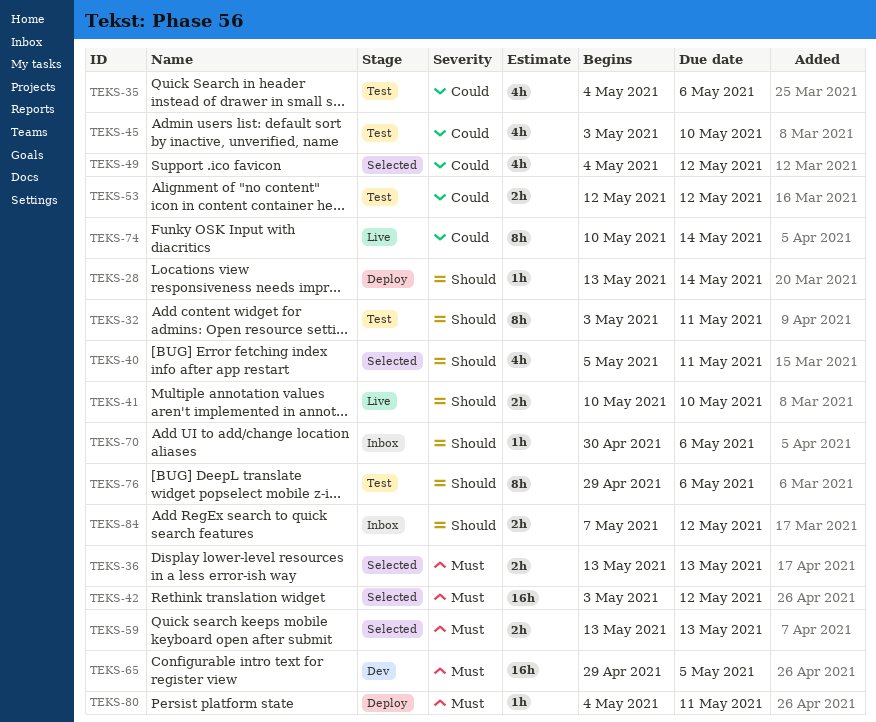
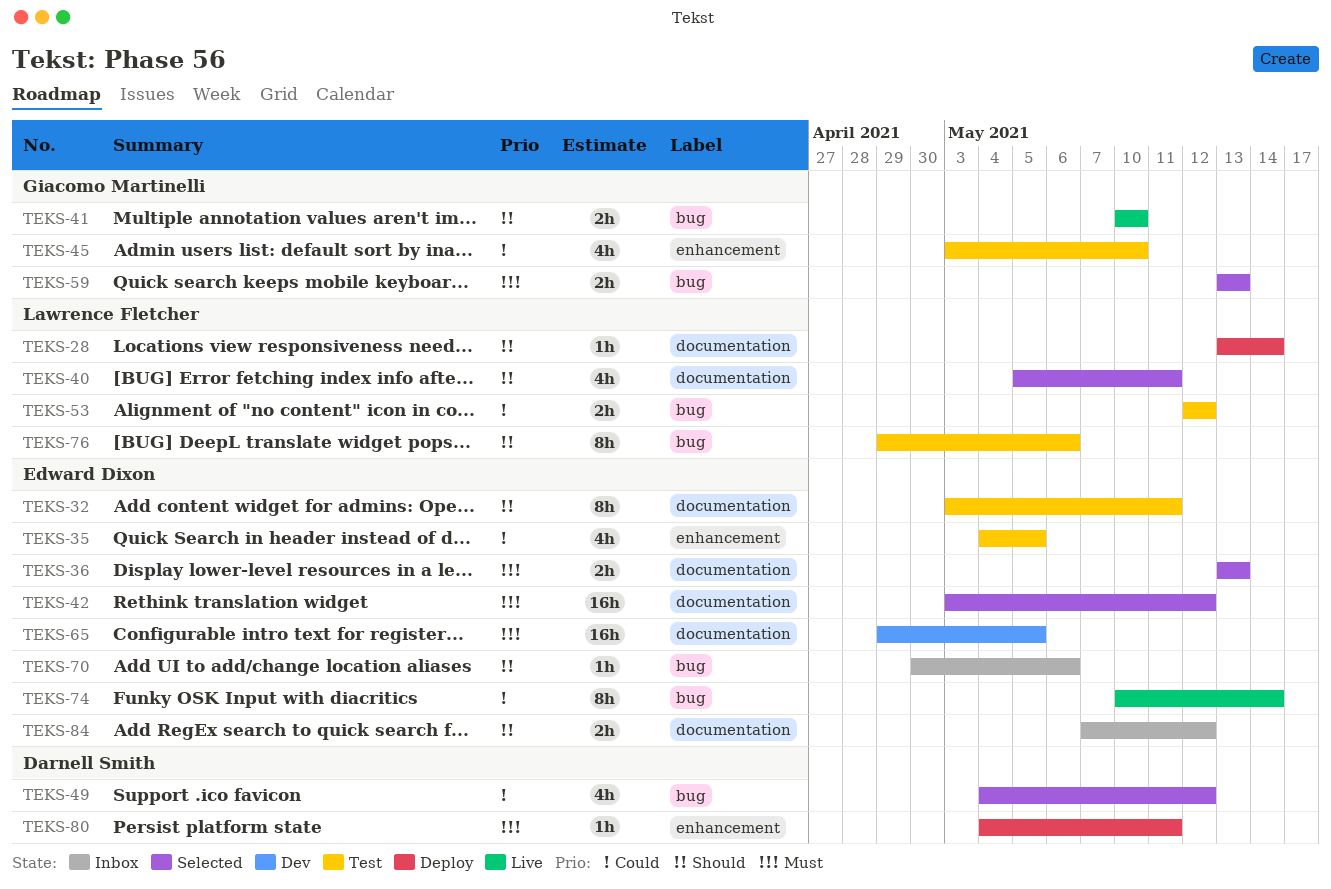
TEKS-35, due: May 6 -> May 5

